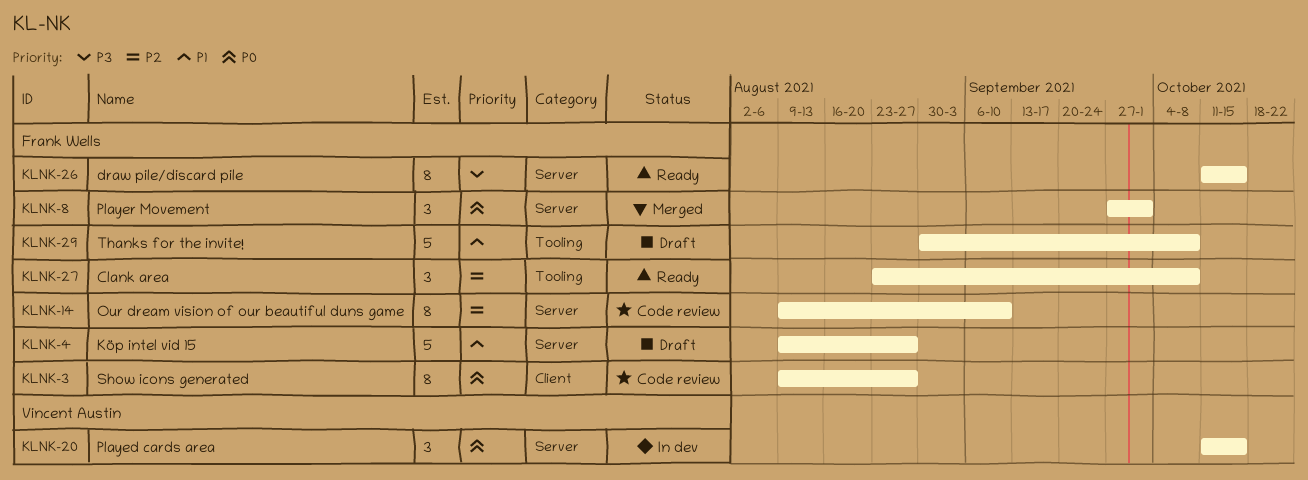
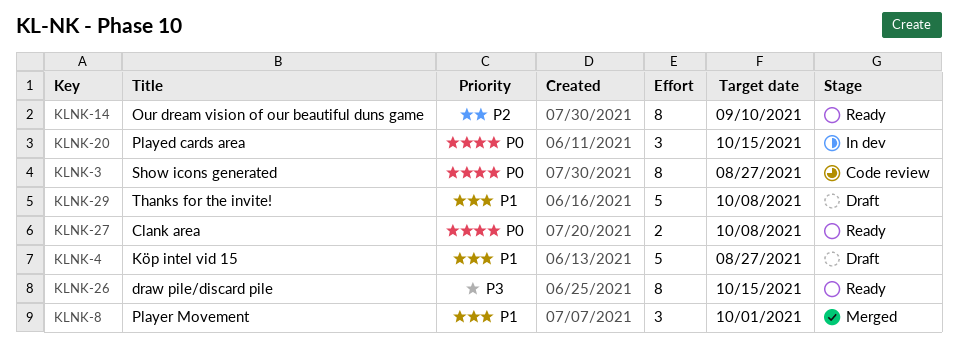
KLNK-8, priority: P0 -> P1
KLNK-14, status: Code review -> Ready
KLNK-27, priority: P2 -> P0
KLNK-27, estimate: 3 -> 2

